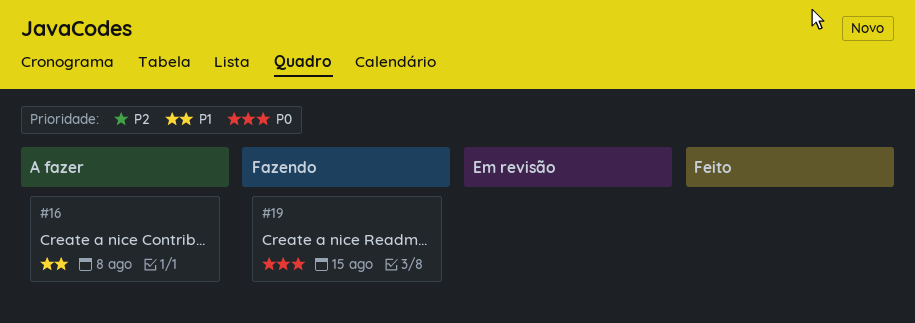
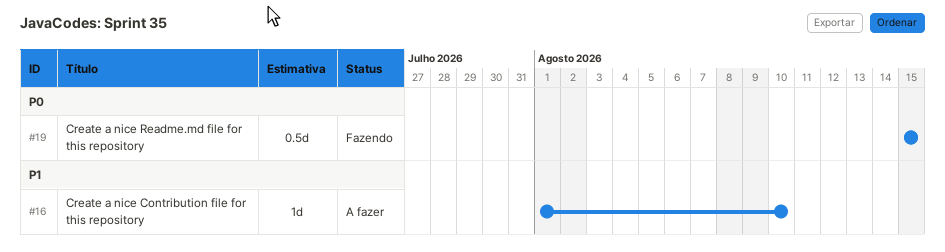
#16, due: Aug 8 -> Aug 10

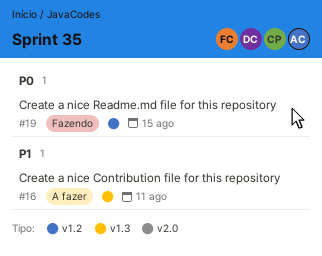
#16, due: Aug 10 -> Aug 11

